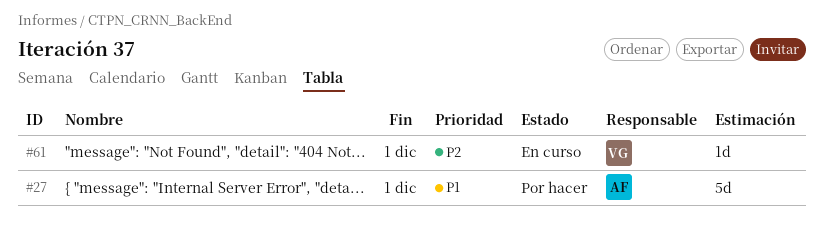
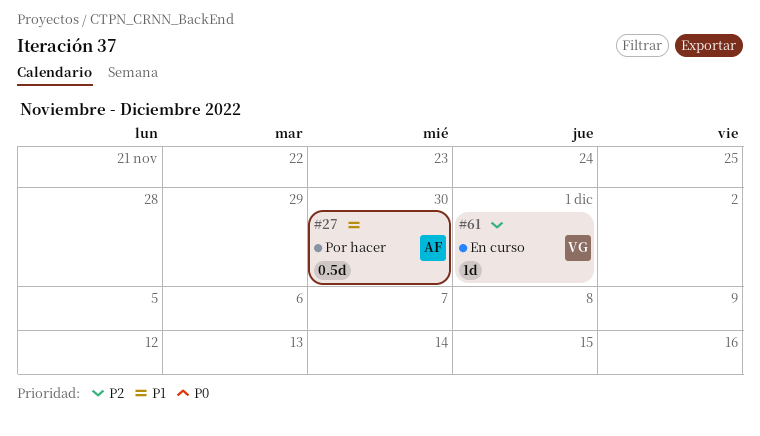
#27, estimate: 5d -> 0.5d
#27, due: Dec 1 -> Nov 30

